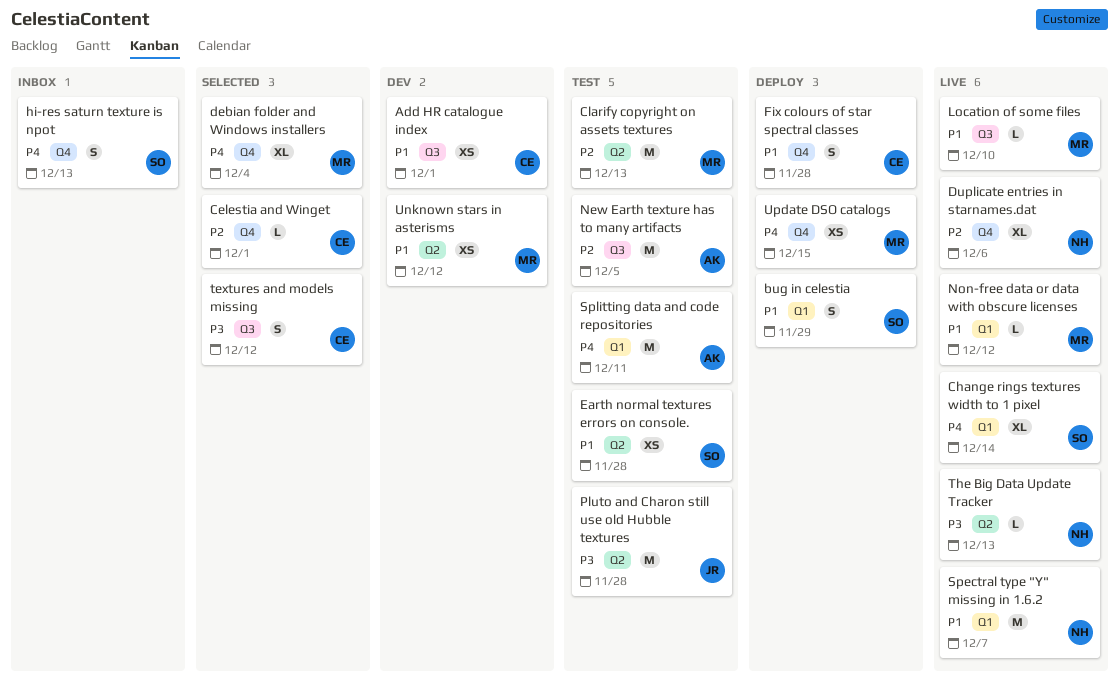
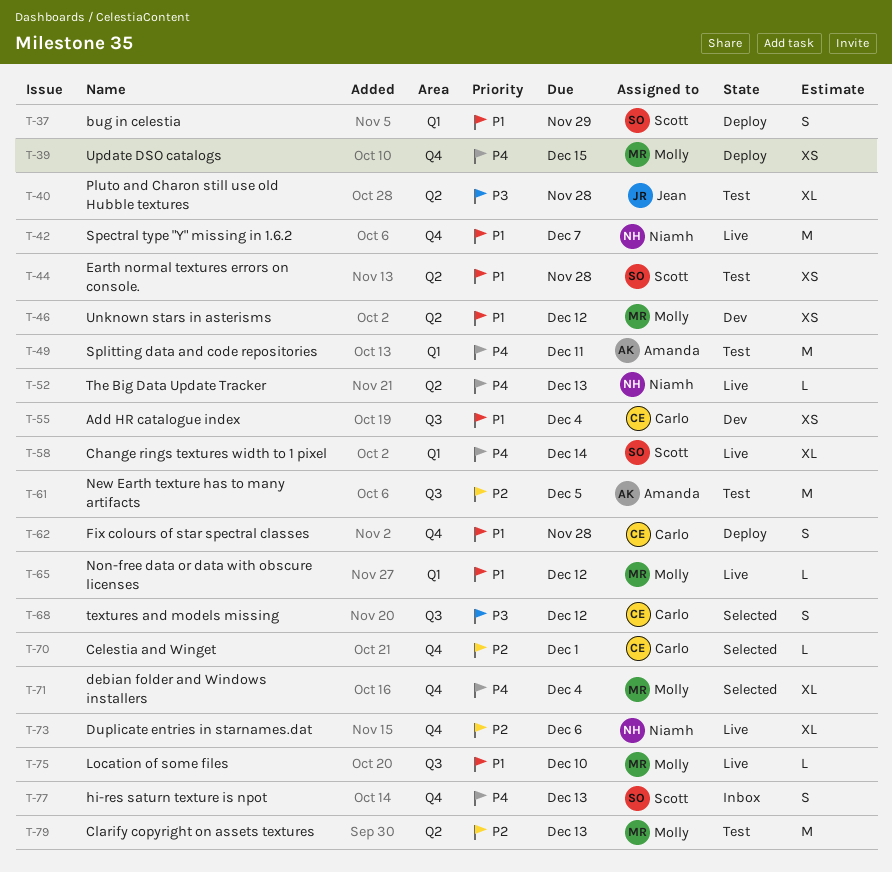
Add HR catalogue index, due: Dec 1 -> Dec 4
Pluto and Charon still use old Hubble textures, estimate: M -> XL
Spectral type "Y" missing in 1.6.2, label: Q1 -> Q4
The Big Data Update Tracker, priority: P3 -> P4

